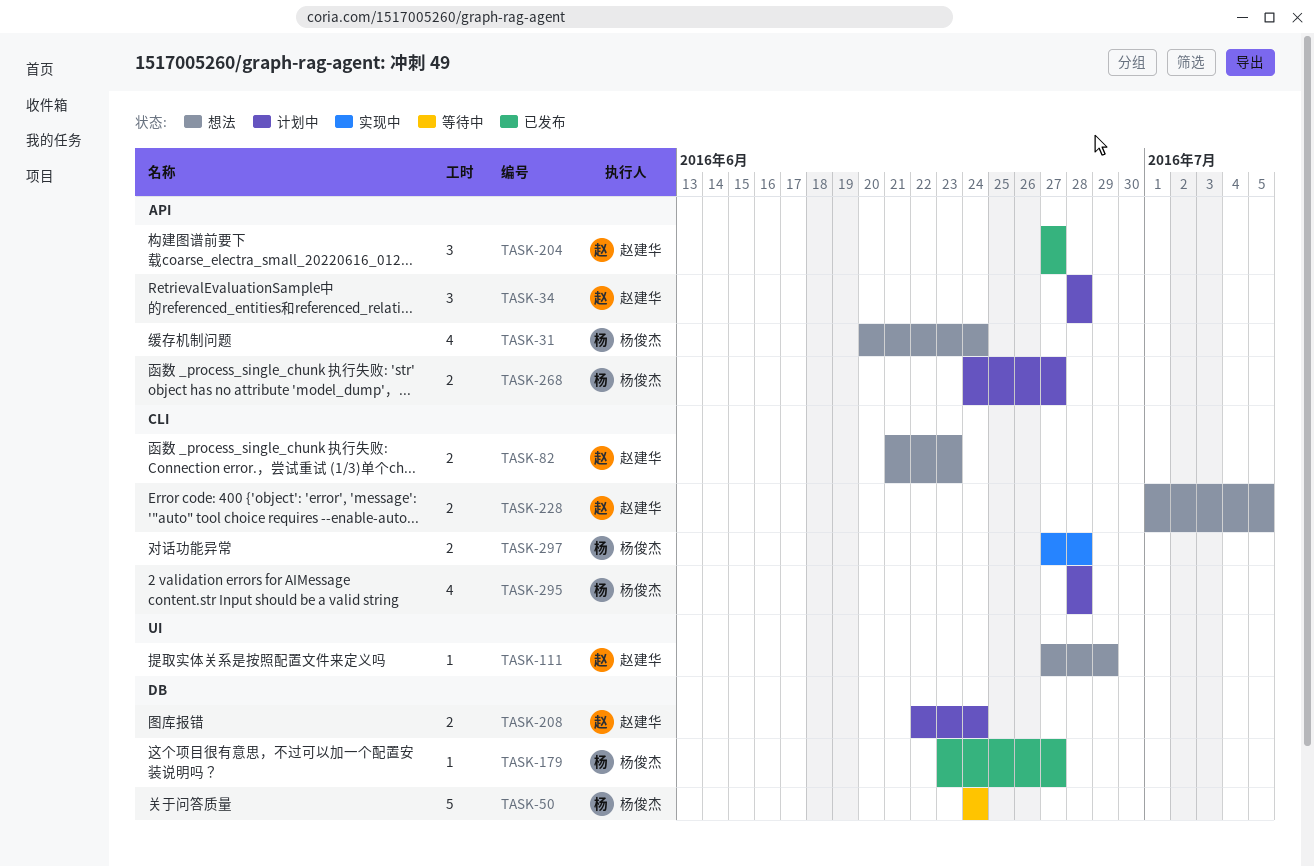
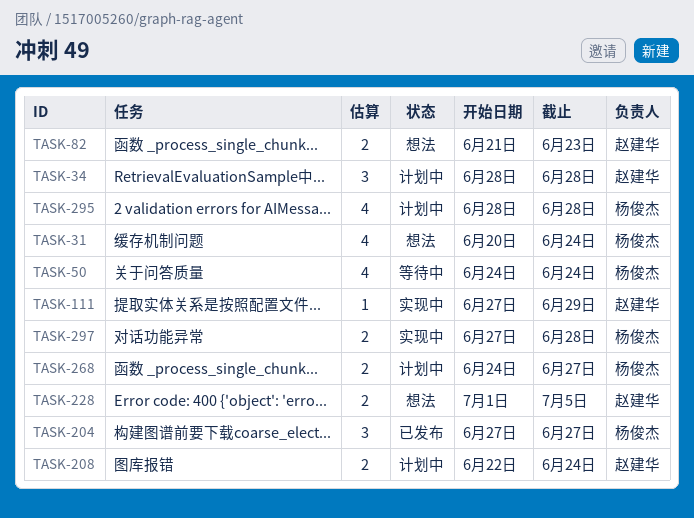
TASK-50, estimate: 5 -> 4
TASK-111, status: 想法 -> 实现中
TASK-179: present -> none
TASK-204, owner: 赵建华 -> 杨俊杰

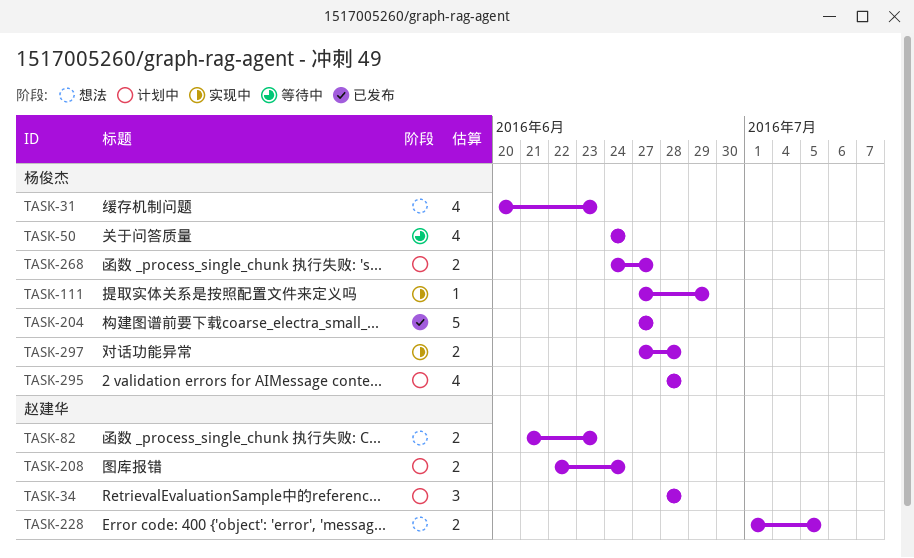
TASK-31, due: Jun 24 -> Jun 23
TASK-111, owner: 赵建华 -> 杨俊杰
TASK-204, estimate: 3 -> 5

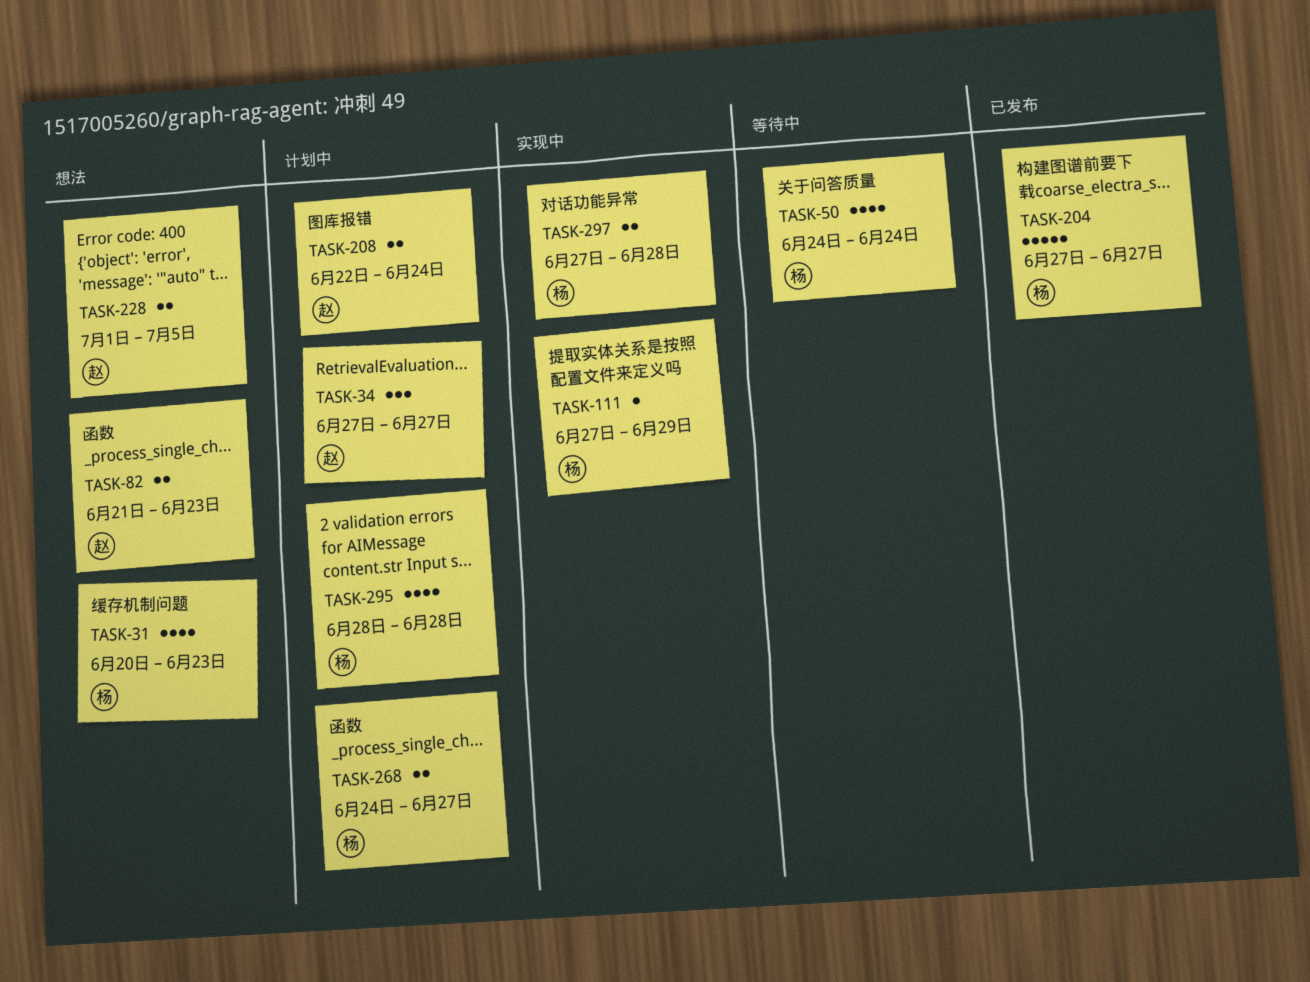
TASK-34, start: Jun 28 -> Jun 27
TASK-34, due: Jun 28 -> Jun 27

